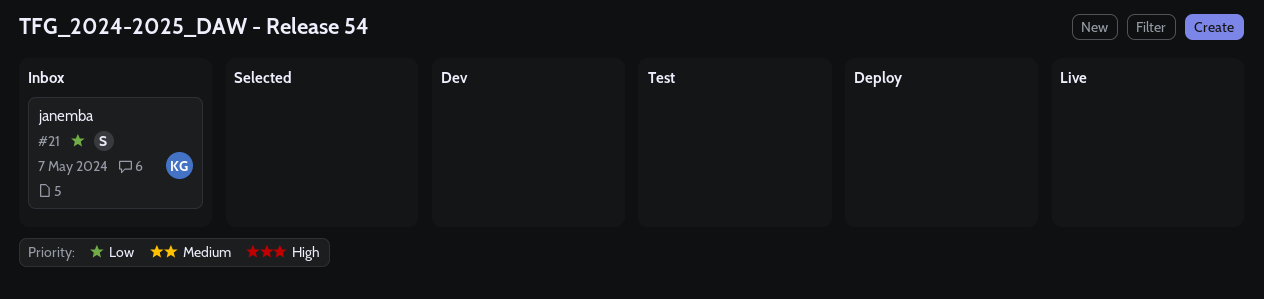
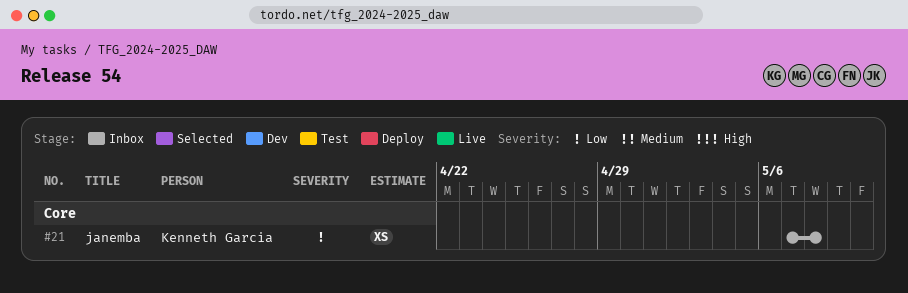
#21, estimate: S -> XS
#21, due: May 7 -> May 8

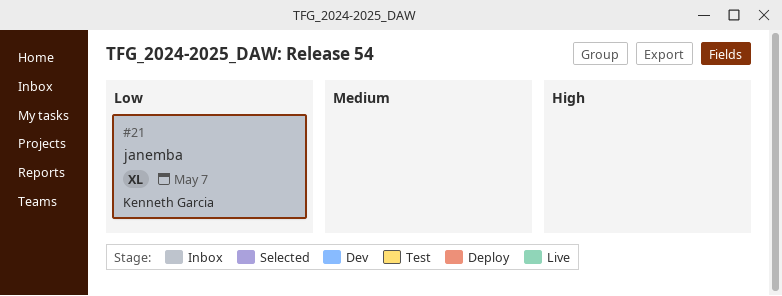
#21, estimate: XS -> XL
#21, due: May 8 -> May 7

